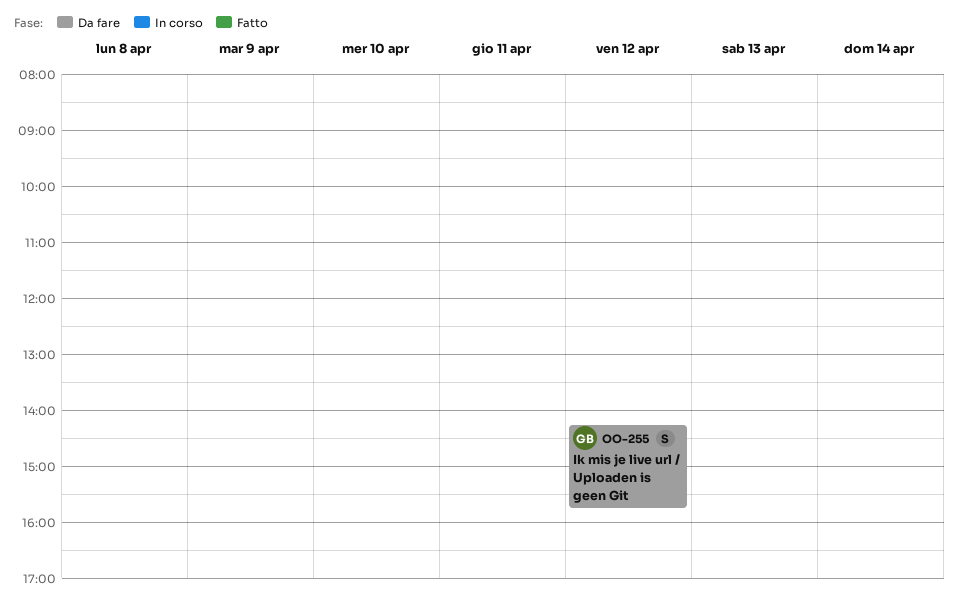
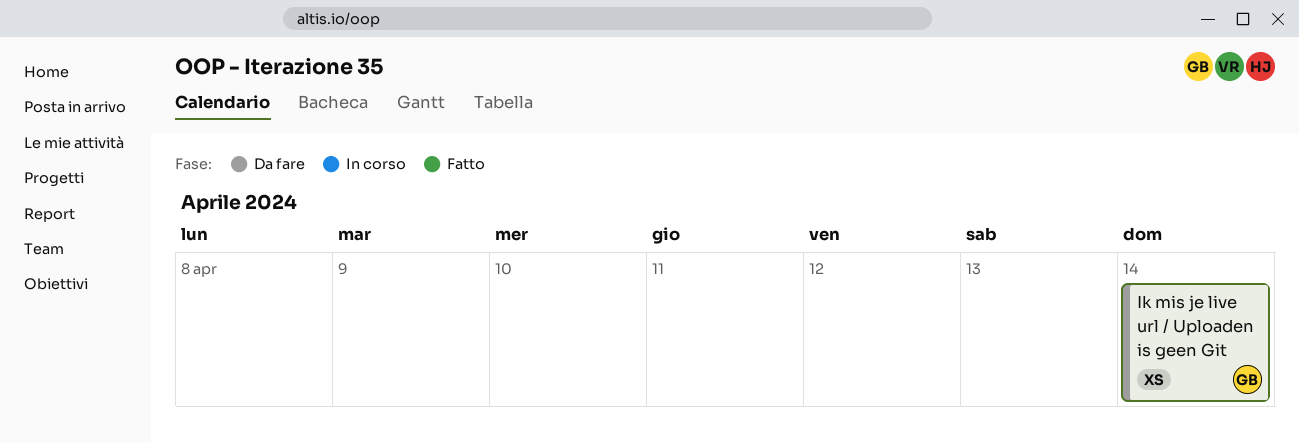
Ik mis je live url / Uploaden is geen Git, estimate: S -> XS
Ik mis je live url / Uploaden is geen Git, day: Apr 12 -> Apr 14

